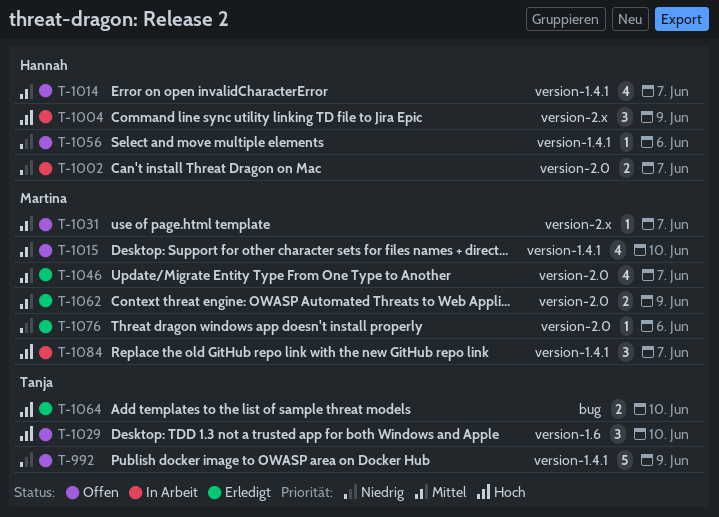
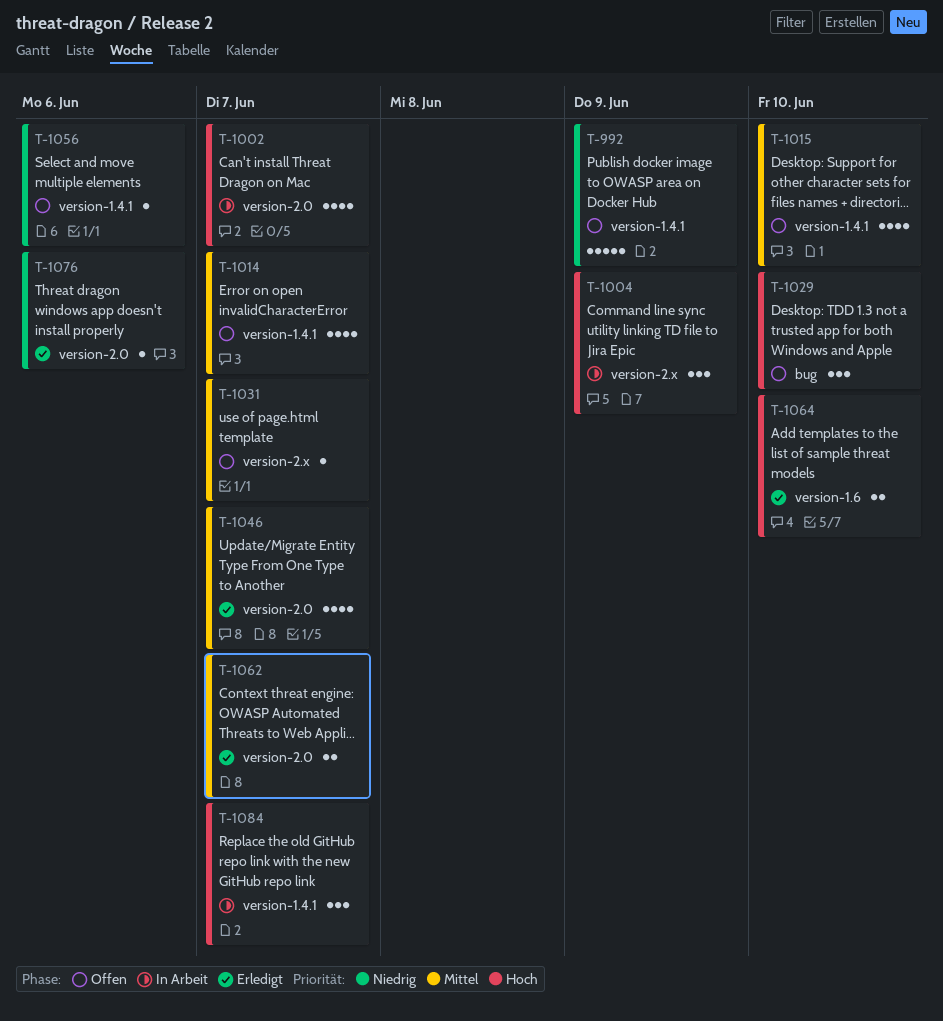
T-1002, priority: Niedrig -> Hoch
T-1002, estimate: 2 -> 4
T-1029, label: version-1.6 -> bug
T-1062, due: Jun 9 -> Jun 7
T-1064, label: bug -> version-1.6

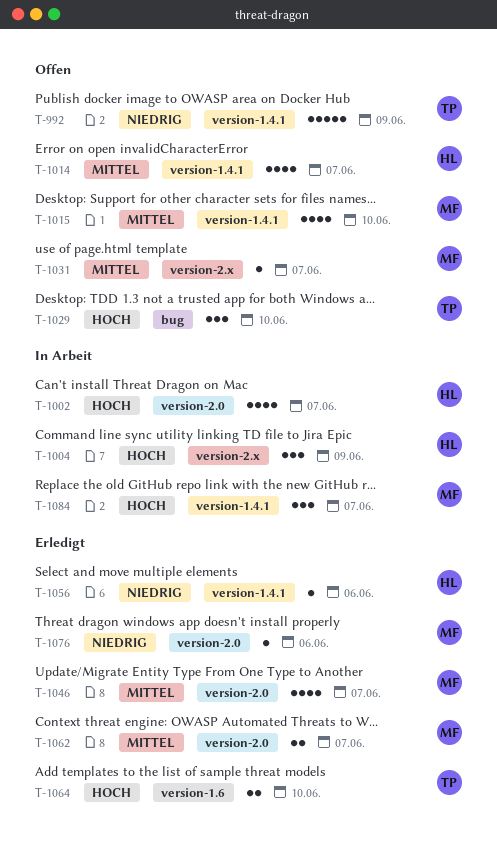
T-1056, status: Offen -> Erledigt

